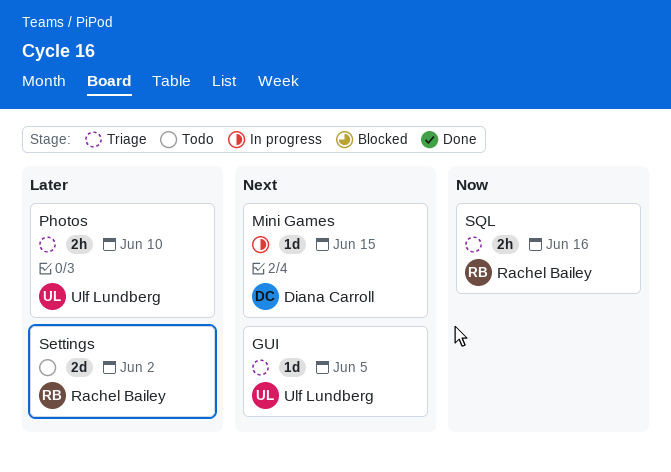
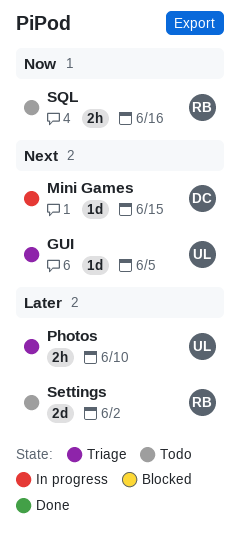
SQL, status: Triage -> Todo

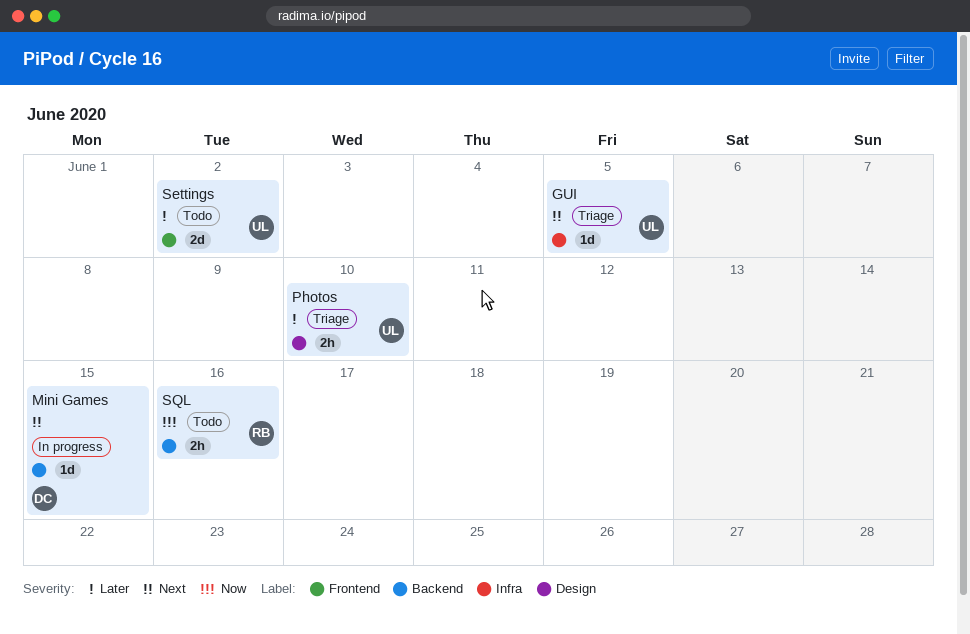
Settings, owner: RB -> UL

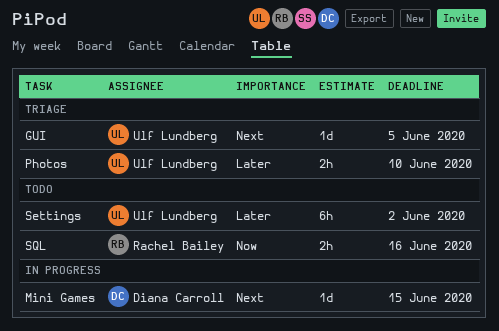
Settings, estimate: 2d -> 6h

